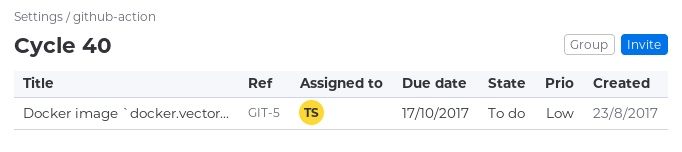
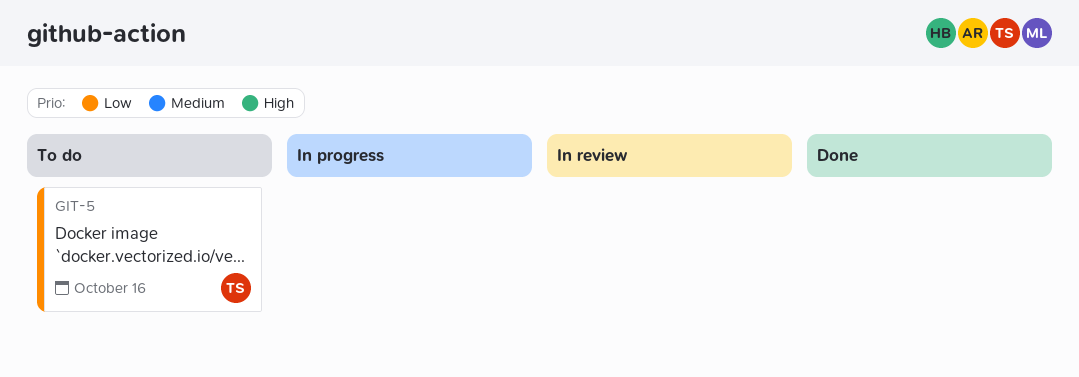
GIT-5, due: Oct 17 -> Oct 16

